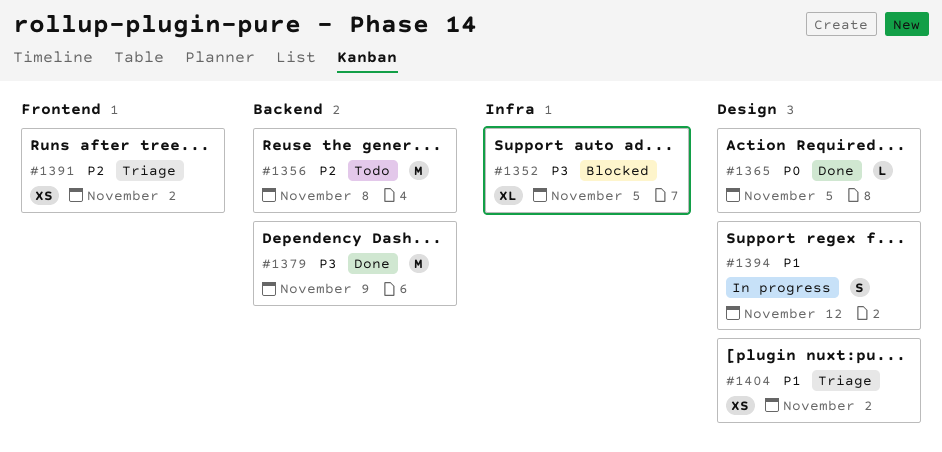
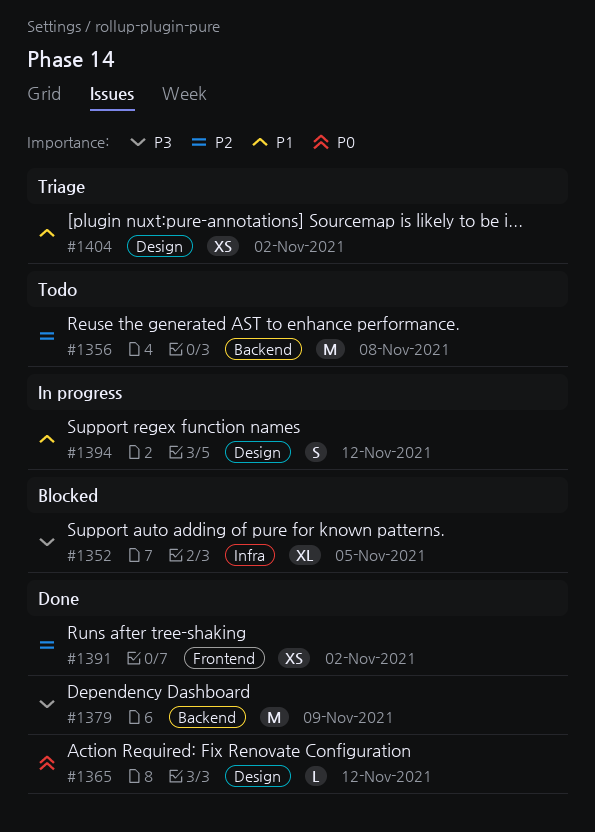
#1365, due: Nov 5 -> Nov 12
#1391, status: Triage -> Done

